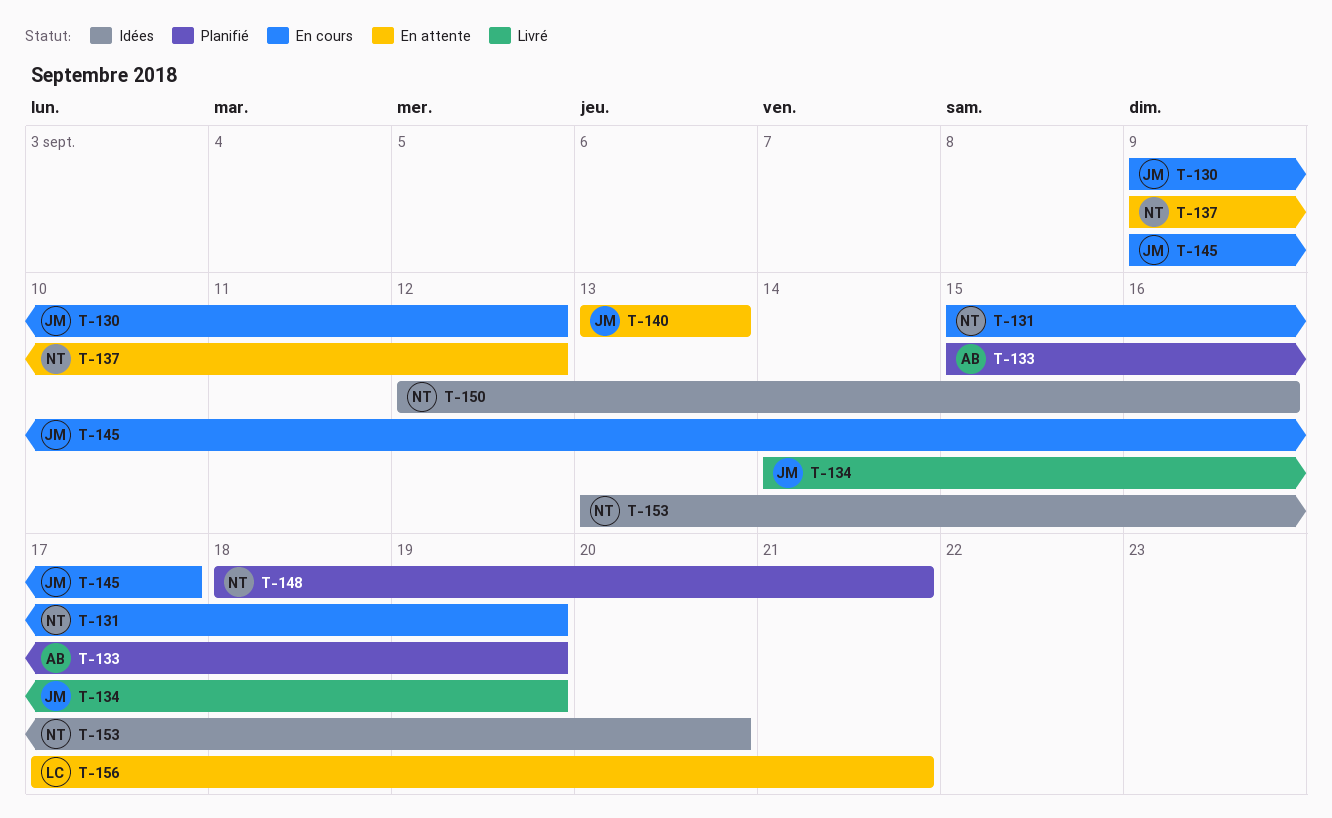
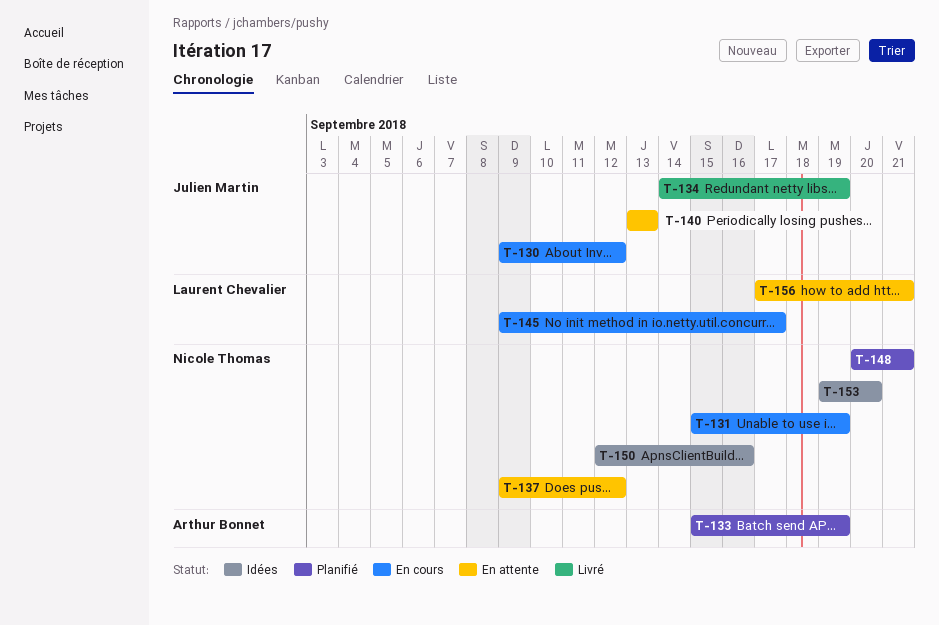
T-145, owner: Julien Martin -> Laurent Chevalier
T-148, start: Sep 18 -> Sep 20
T-153, start: Sep 13 -> Sep 19

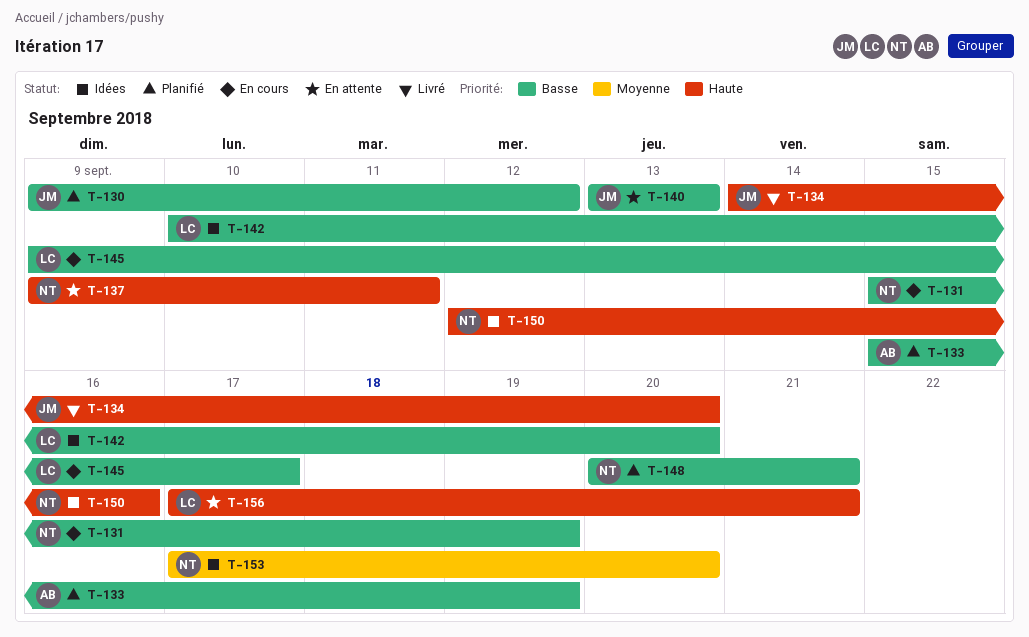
T-130, status: En cours -> Planifié
T-134, due: Sep 19 -> Sep 20
T-137, due: Sep 12 -> Sep 11
T-142: none -> present
T-153, start: Sep 19 -> Sep 17

